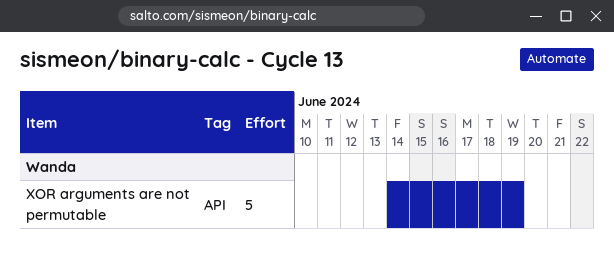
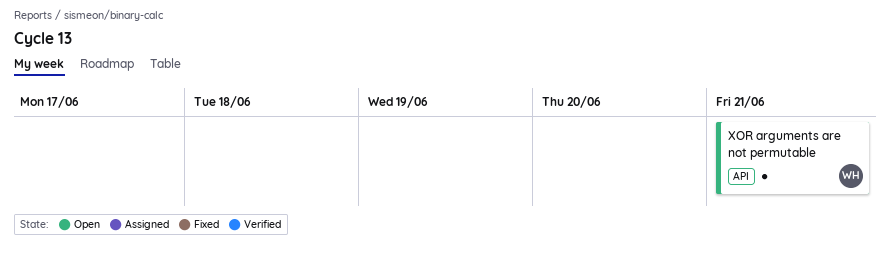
XOR arguments are not permutable, estimate: 5 -> 1
XOR arguments are not permutable, due: Jun 19 -> Jun 21

